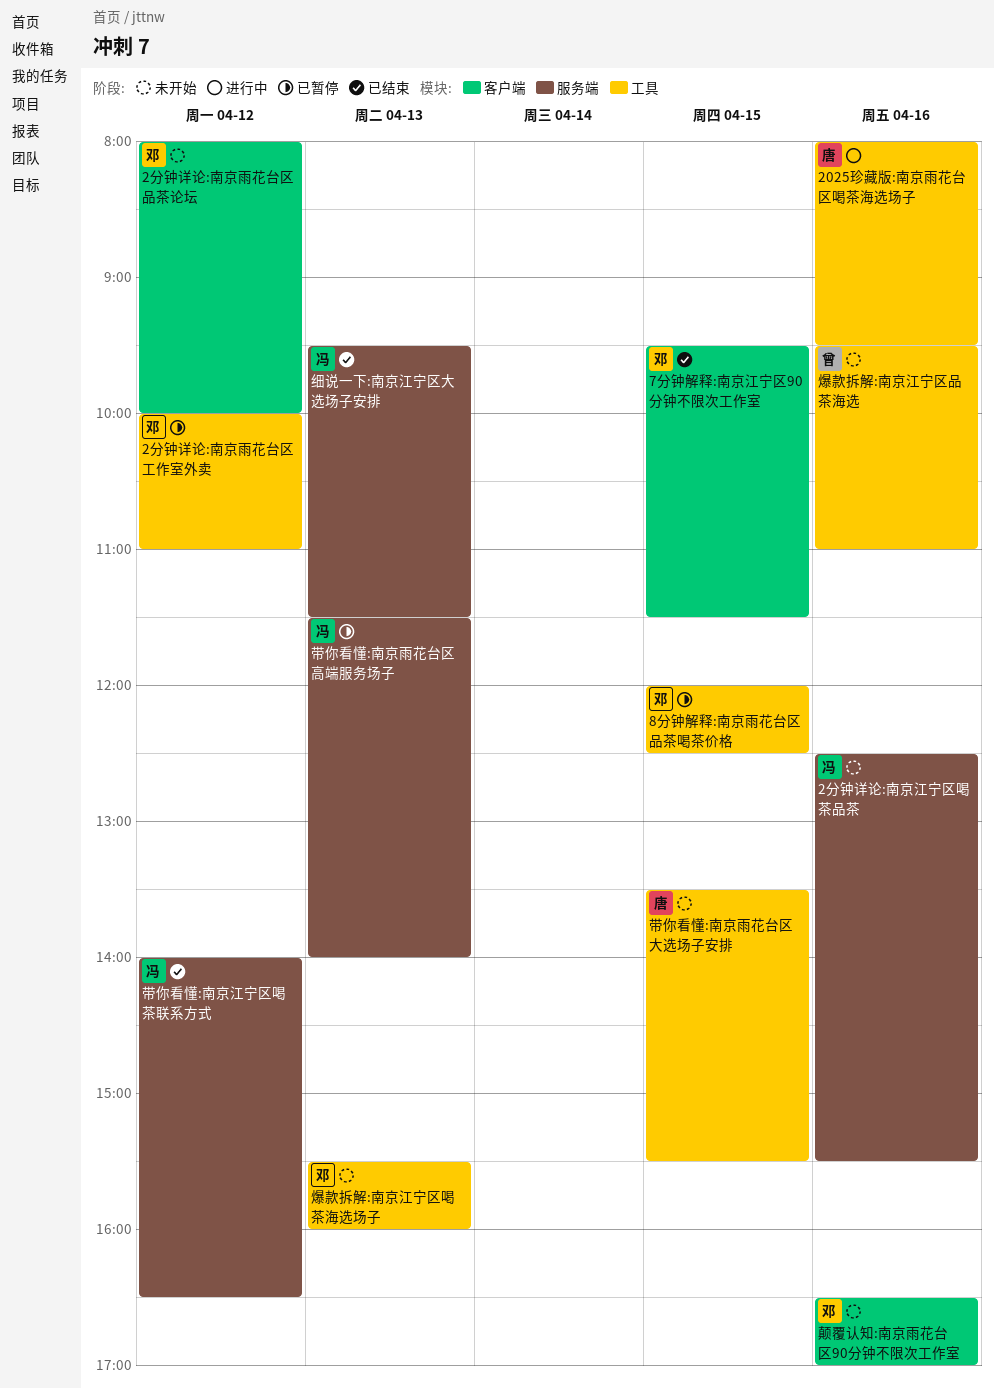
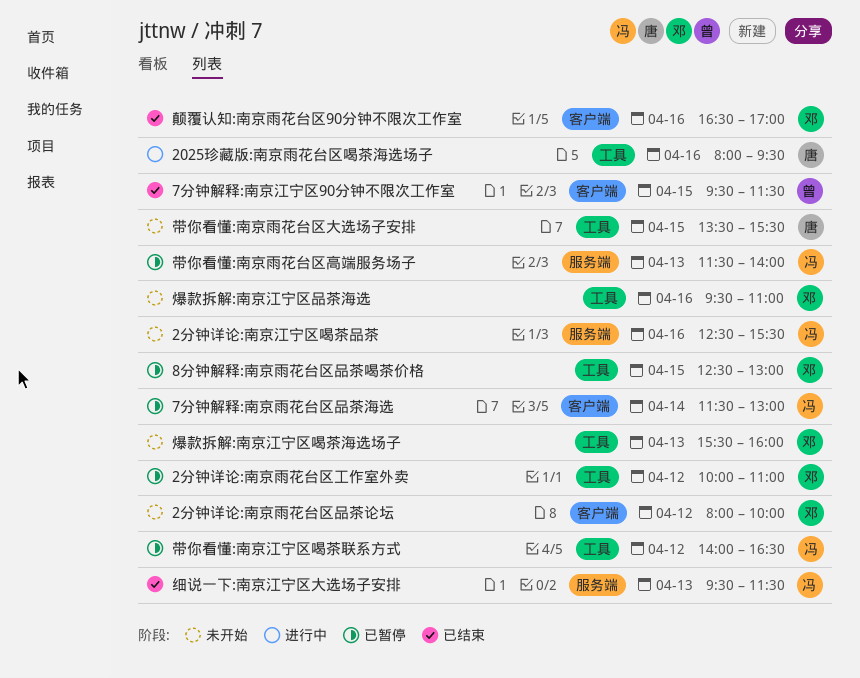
7分钟解释:南京江宁区90分钟不限次工作室, owner: 邓 -> 曾
7分钟解释:南京雨花台区品茶海选: none -> present
8分钟解释:南京雨花台区品茶喝茶价格, begins: 12:00 -> 12:30
8分钟解释:南京雨花台区品茶喝茶价格, ends: 12:30 -> 13:00
带你看懂:南京江宁区喝茶联系方式, status: 已结束 -> 已暂停
带你看懂:南京江宁区喝茶联系方式, label: 服务端 -> 工具
爆款拆解:南京江宁区品茶海选, owner: 曾 -> 邓
颠覆认知:南京雨花台区90分钟不限次工作室, status: 未开始 -> 已结束

